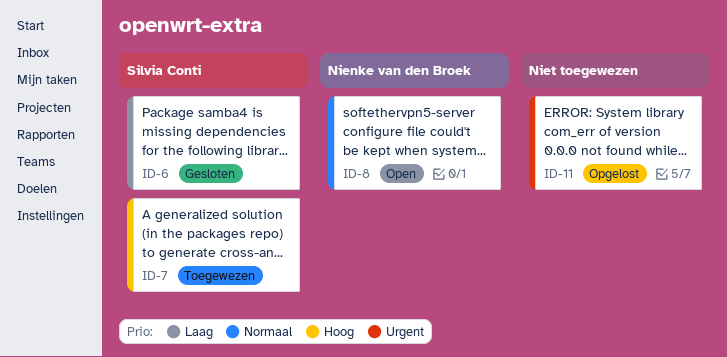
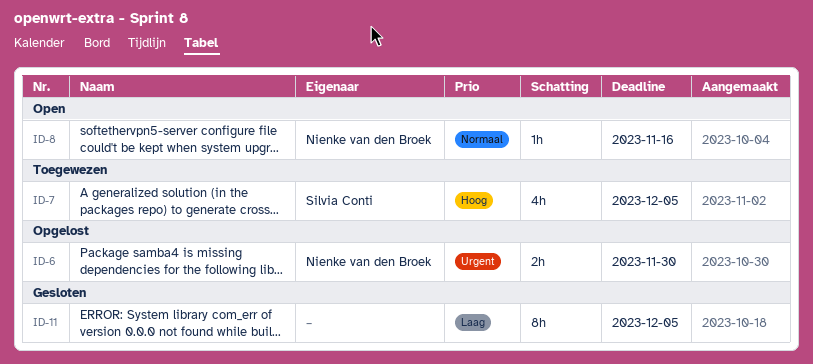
ID-6, status: Gesloten -> Opgelost
ID-6, owner: Silvia Conti -> Nienke van den Broek
ID-6, priority: Laag -> Urgent
ID-11, status: Opgelost -> Gesloten
ID-11, priority: Urgent -> Laag

